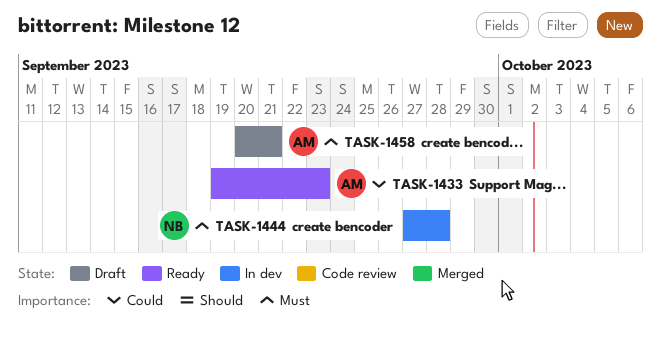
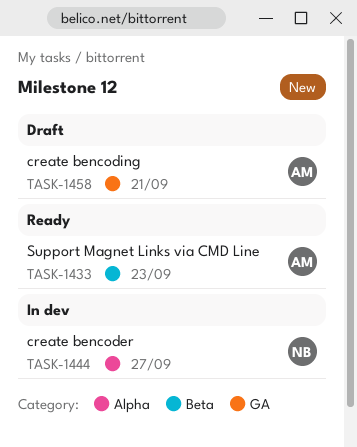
TASK-1444, due: Sep 28 -> Sep 27

